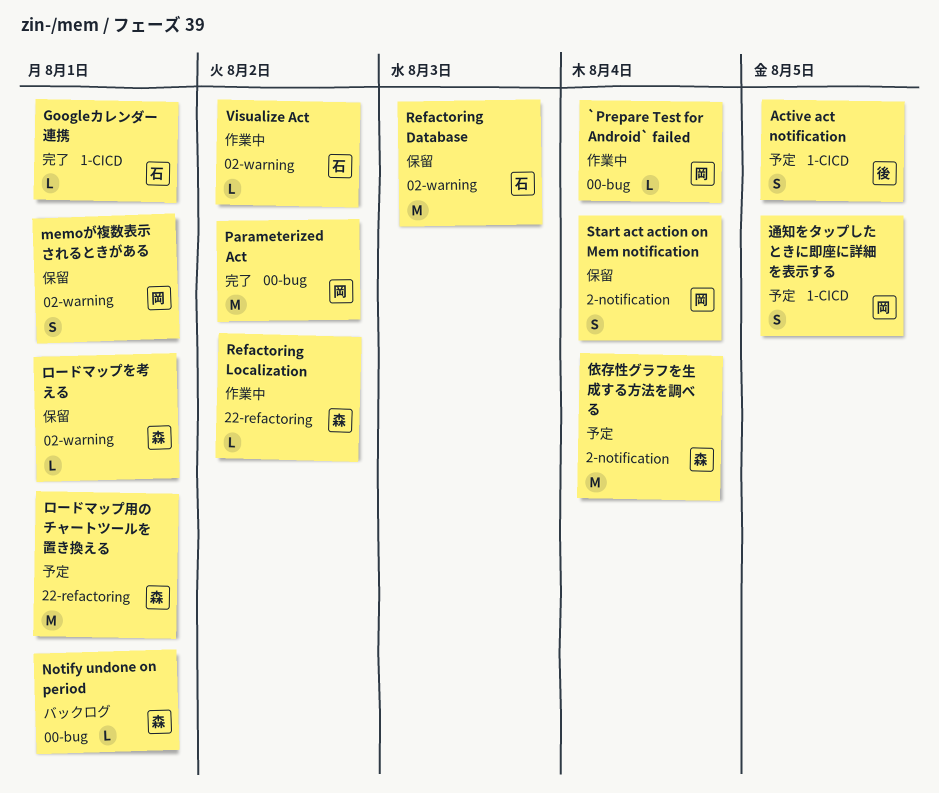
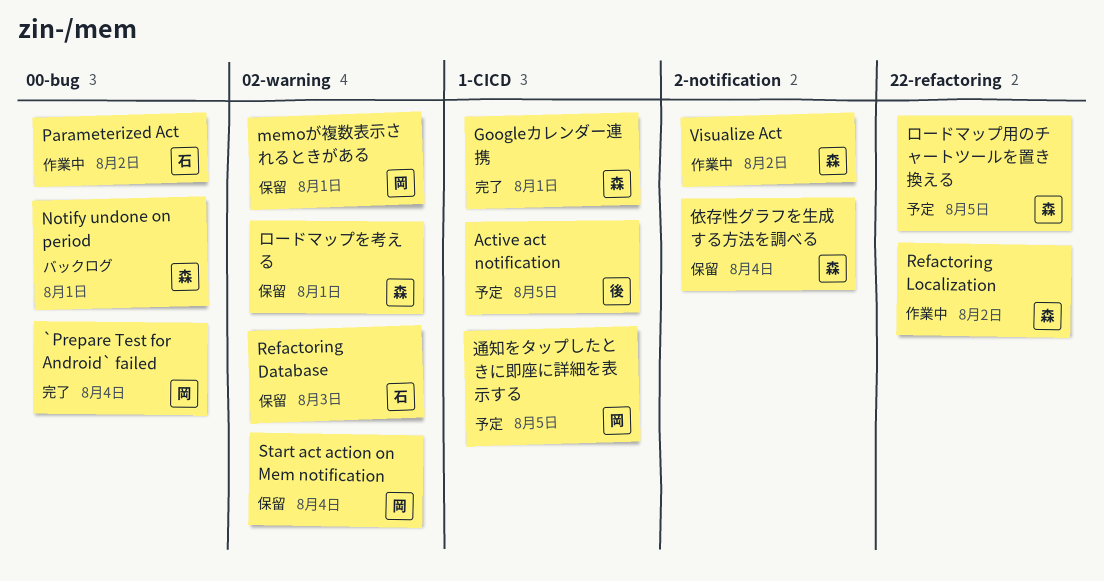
`Prepare Test for Android` failed, status: 作業中 -> 完了
Googleカレンダー連携, owner: 石 -> 森
Parameterized Act, status: 完了 -> 作業中
Parameterized Act, owner: 岡 -> 石
Start act action on Mem notification, label: 2-notification -> 02-warning
Visualize Act, owner: 石 -> 森
Visualize Act, label: 02-warning -> 2-notification
ロードマップ用のチャートツールを置き換える, due: Aug 1 -> Aug 5
依存性グラフを生成する方法を調べる, status: 予定 -> 保留

